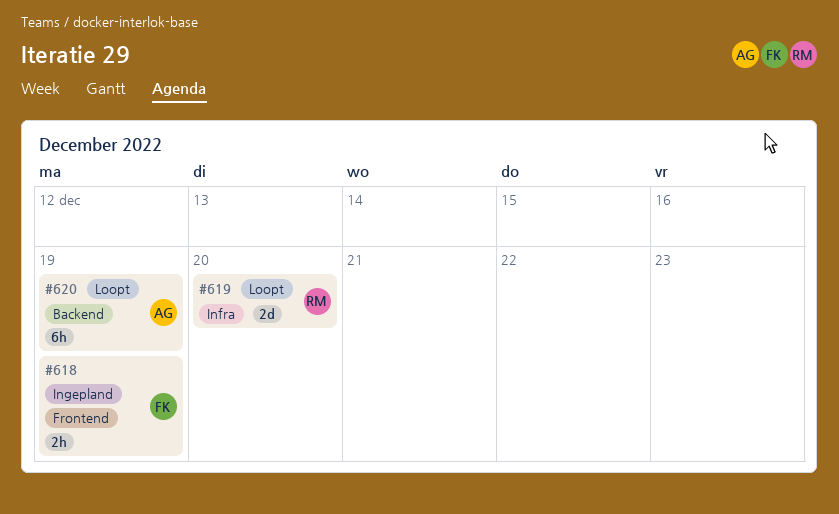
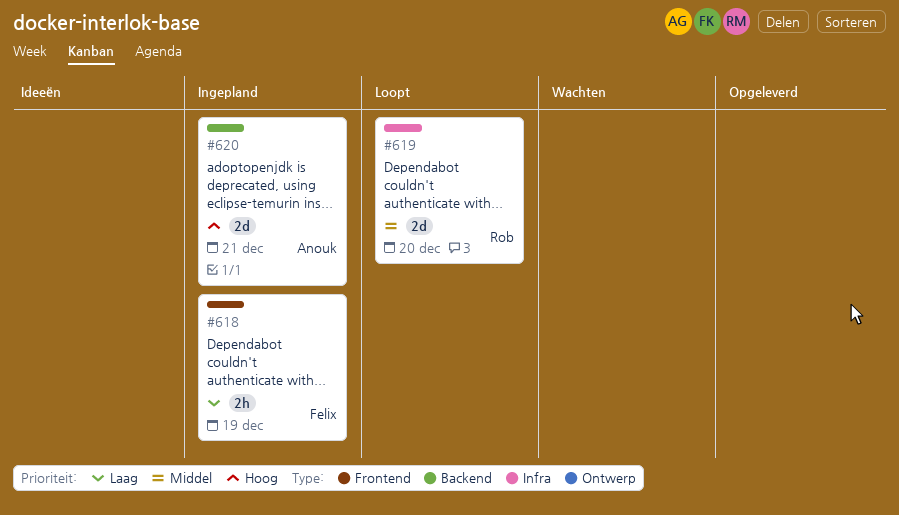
#620, status: Loopt -> Ingepland
#620, estimate: 6h -> 2d
#620, due: Dec 19 -> Dec 21

